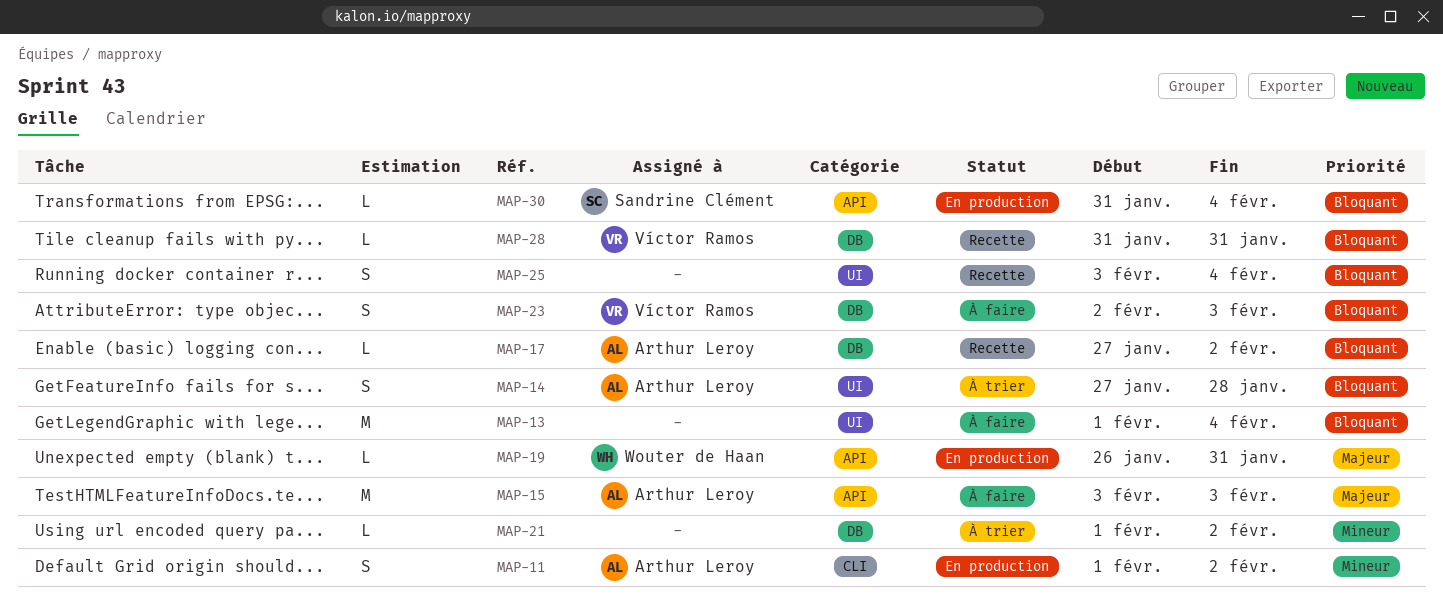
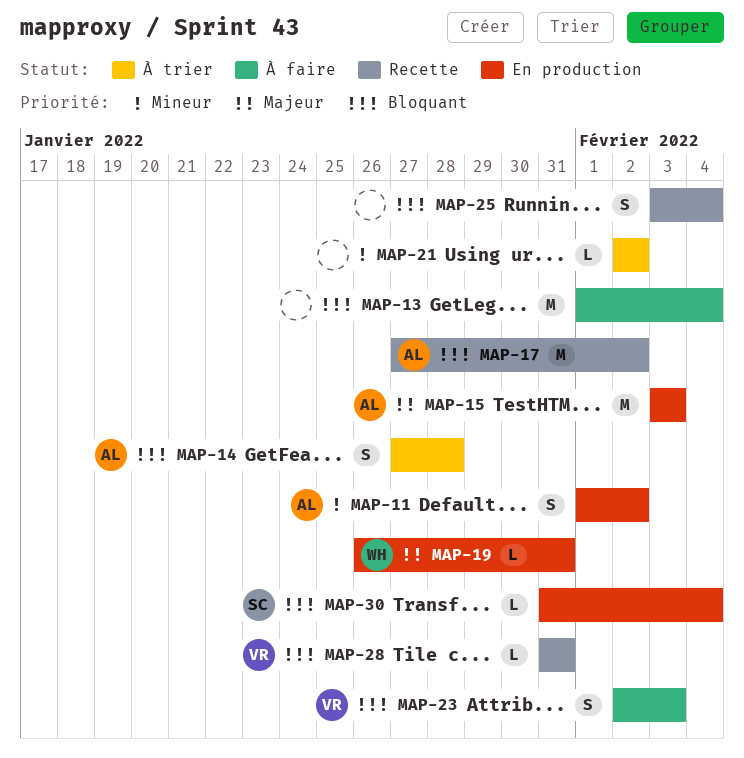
MAP-15, status: À faire -> En production
MAP-17, estimate: L -> M
MAP-21, start: Feb 1 -> Feb 2

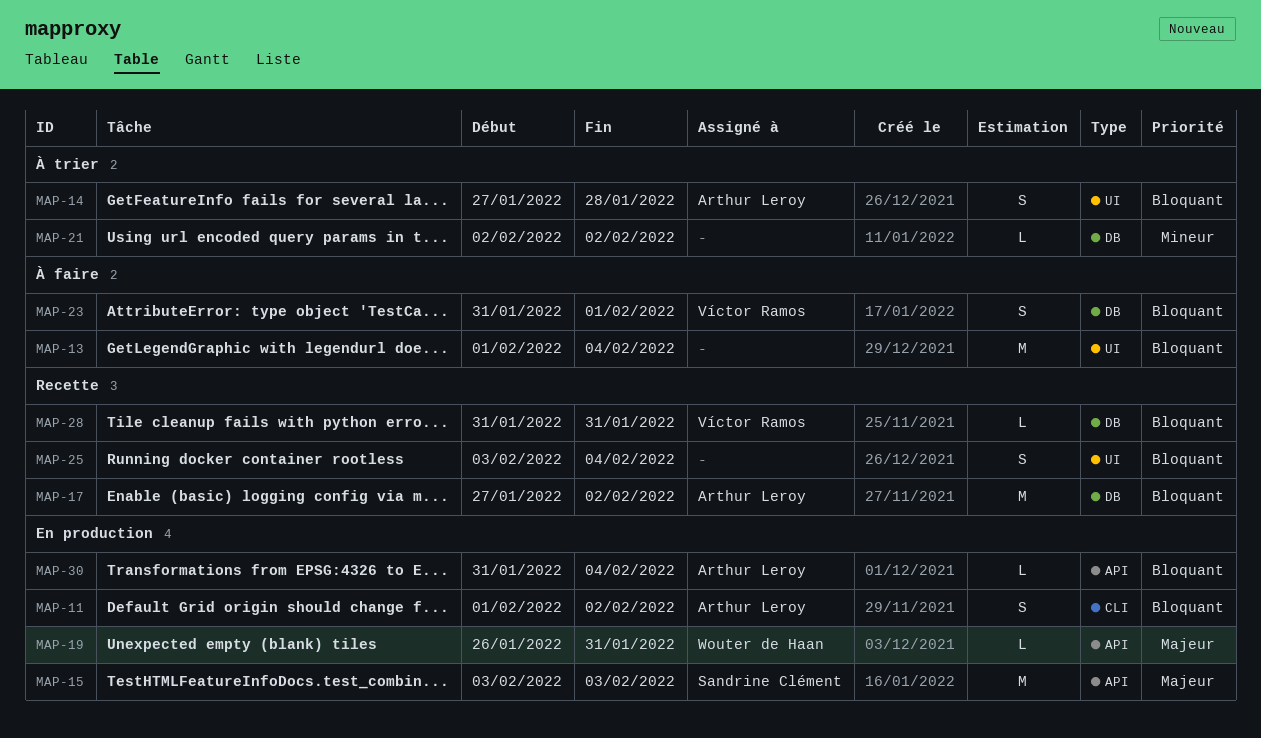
MAP-11, priority: Mineur -> Bloquant
MAP-15, owner: Arthur Leroy -> Sandrine Clément
MAP-23, start: Feb 2 -> Jan 31
MAP-23, due: Feb 3 -> Feb 1
MAP-30, owner: Sandrine Clément -> Arthur Leroy

